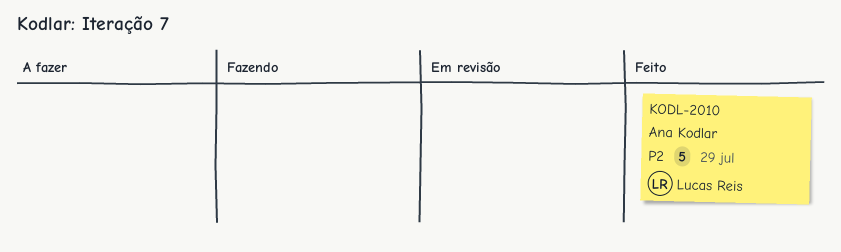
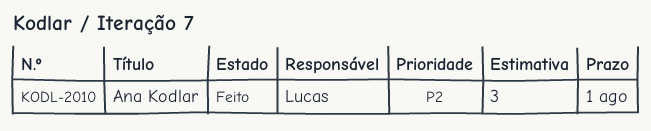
KODL-2010, estimate: 5 -> 3
KODL-2010, due: Jul 29 -> Aug 1

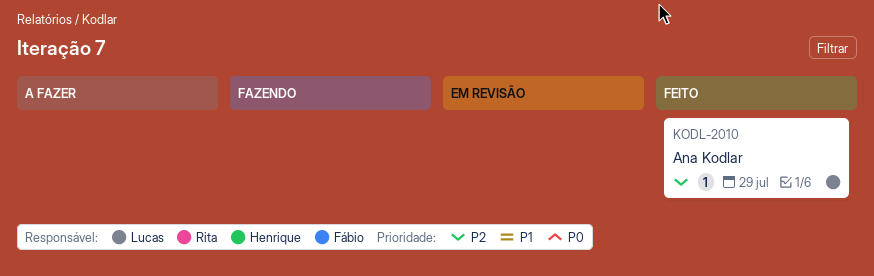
KODL-2010, estimate: 3 -> 1
KODL-2010, due: Aug 1 -> Jul 29

